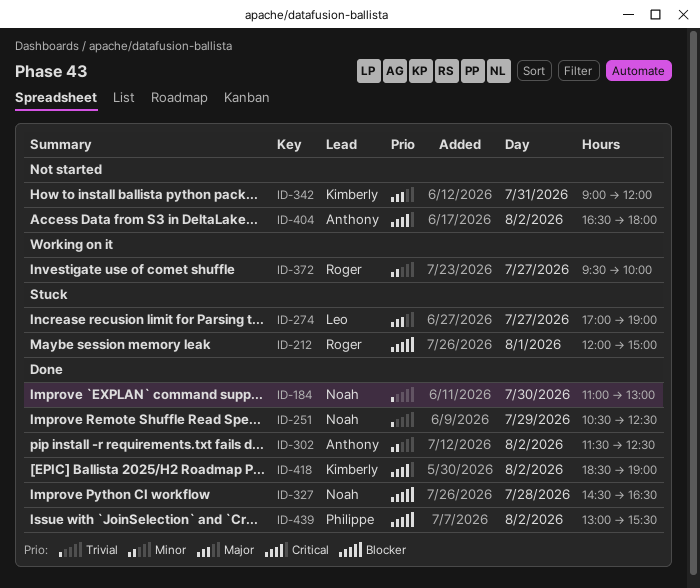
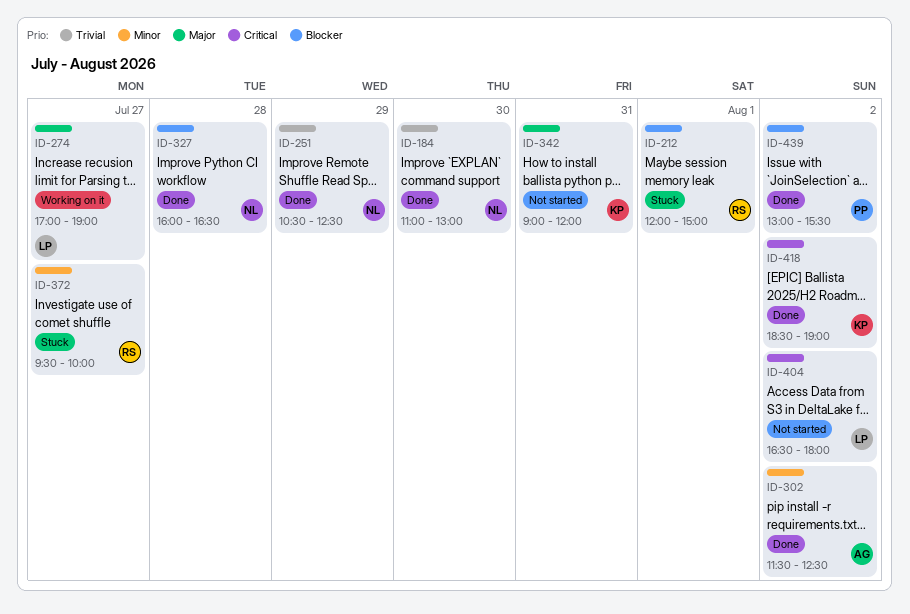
ID-274, status: Stuck -> Working on it
ID-327, begins: 14:30 -> 16:00
ID-372, status: Working on it -> Stuck
ID-404, owner: Anthony -> Leo

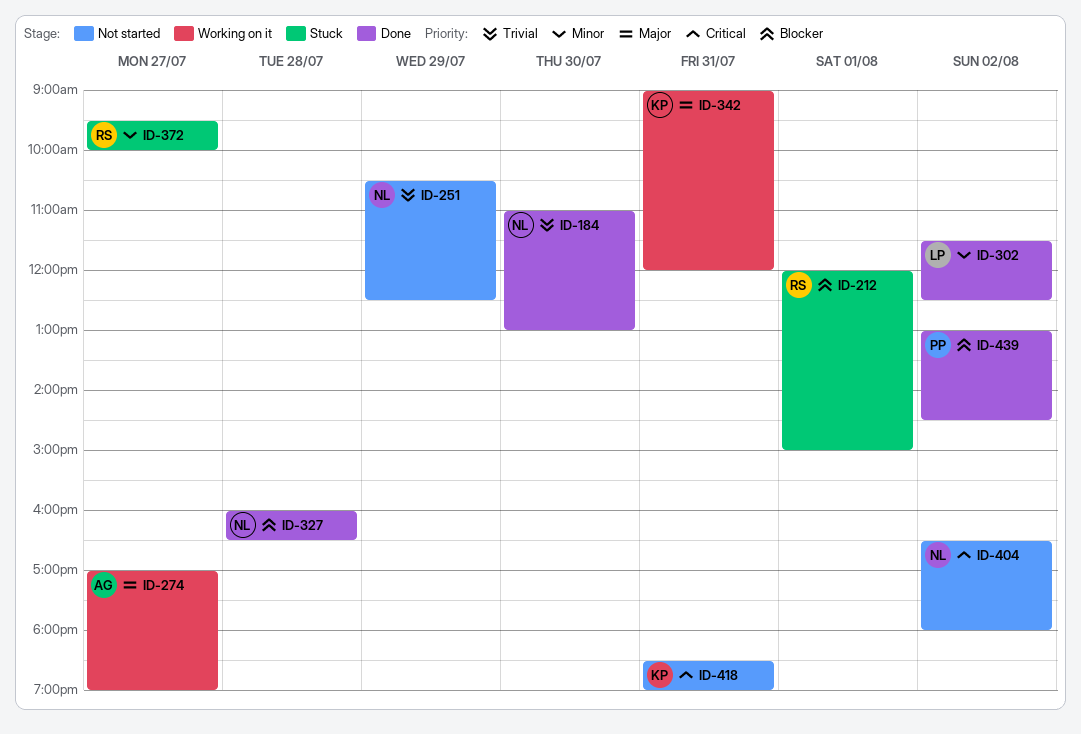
ID-251, status: Done -> Not started
ID-274, owner: LP -> AG
ID-302, owner: AG -> LP
ID-342, status: Not started -> Working on it
ID-404, owner: LP -> NL
ID-418, status: Done -> Not started
ID-418, day: Aug 2 -> Jul 31
ID-439, ends: 15:30 -> 14:30

